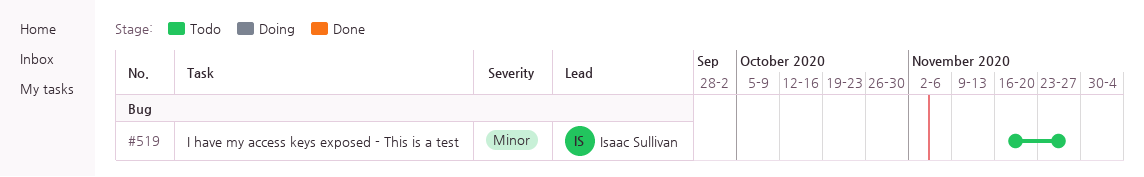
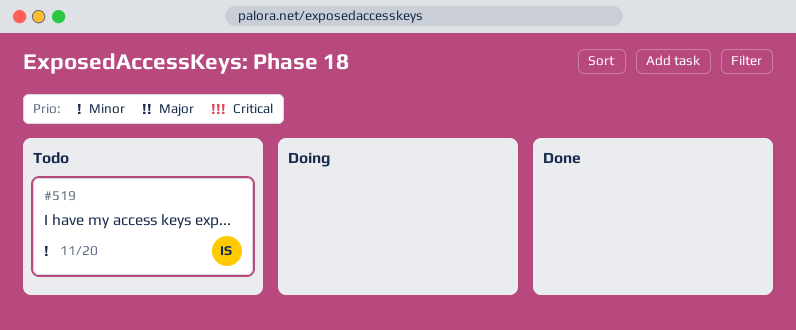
#519, due: Nov 27 -> Nov 20

